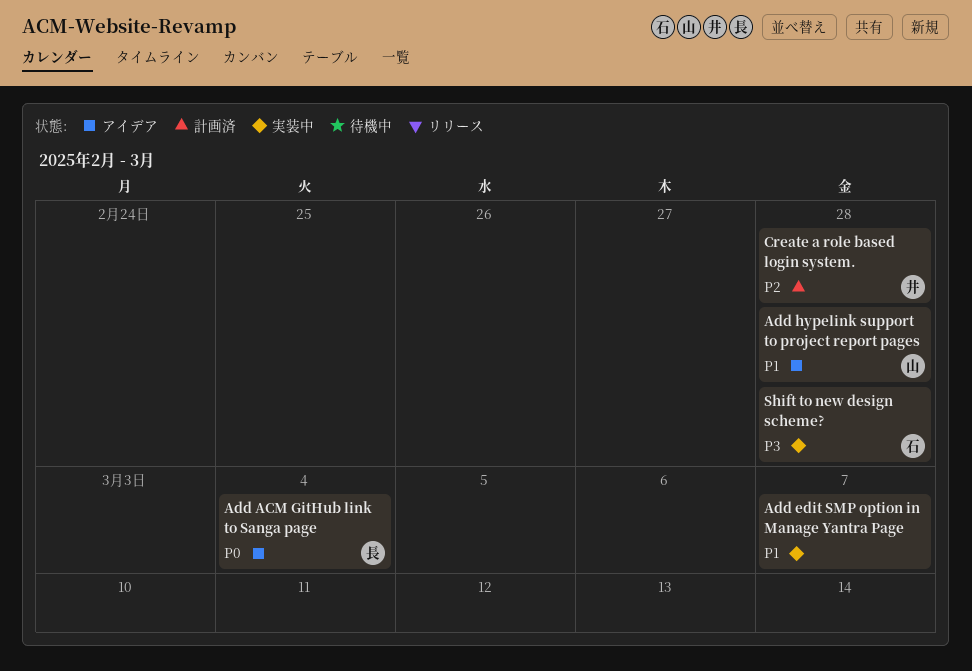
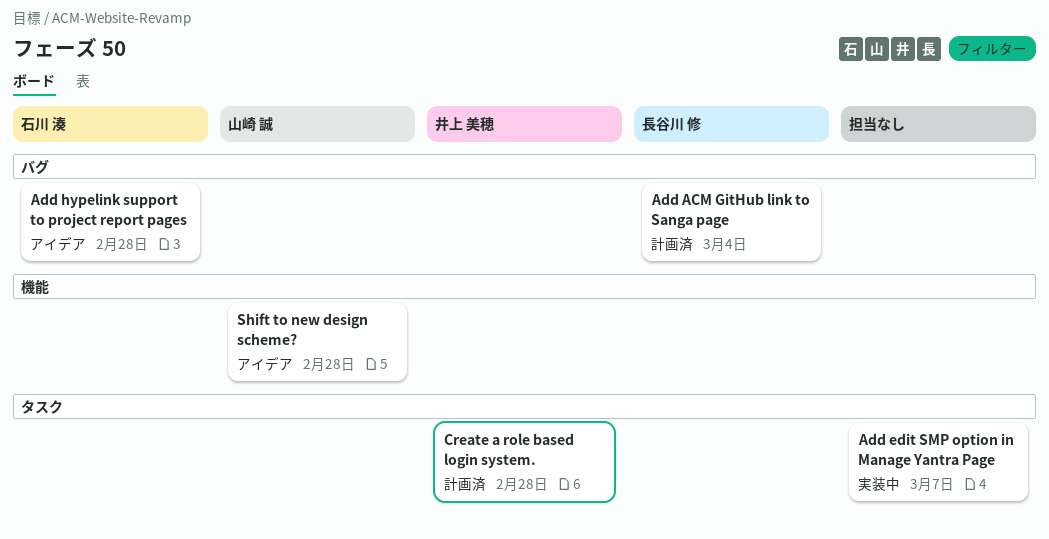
Add ACM GitHub link to Sanga page, status: アイデア -> 計画済
Add hypelink support to project report pages, owner: 山崎 誠 -> 石川 湊
Shift to new design scheme?, status: 実装中 -> アイデア
Shift to new design scheme?, owner: 石川 湊 -> 山崎 誠

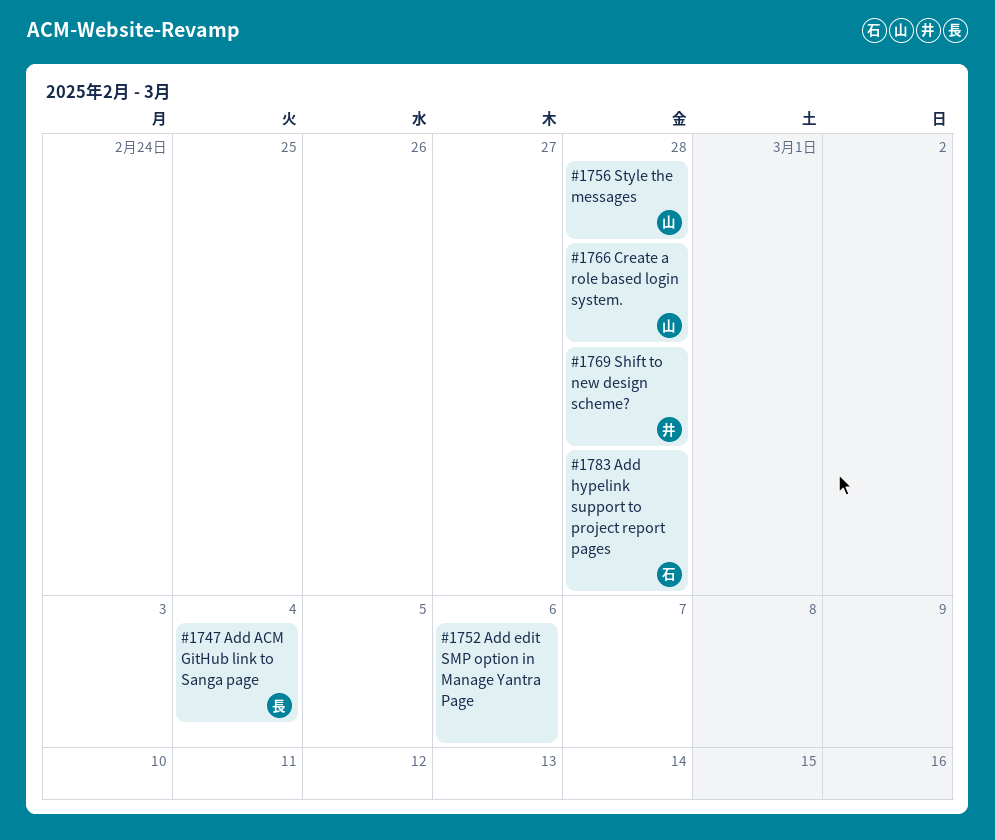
Add edit SMP option in Manage Yantra Page, due: Mar 7 -> Mar 6
Create a role based login system., owner: 井上 美穂 -> 山崎 誠
Shift to new design scheme?, owner: 山崎 誠 -> 井上 美穂
Style the messages: none -> present

